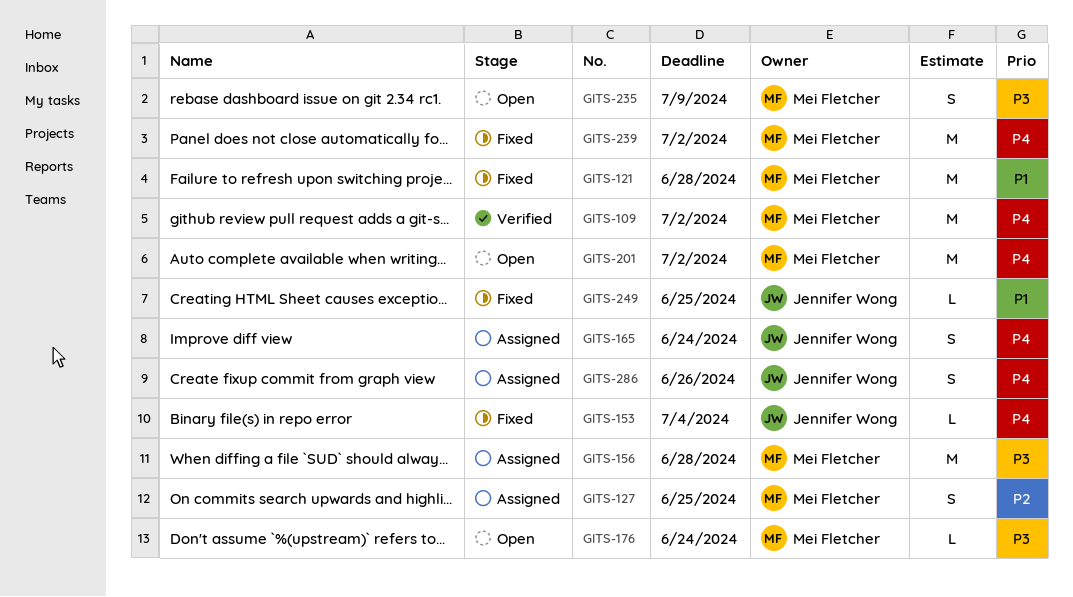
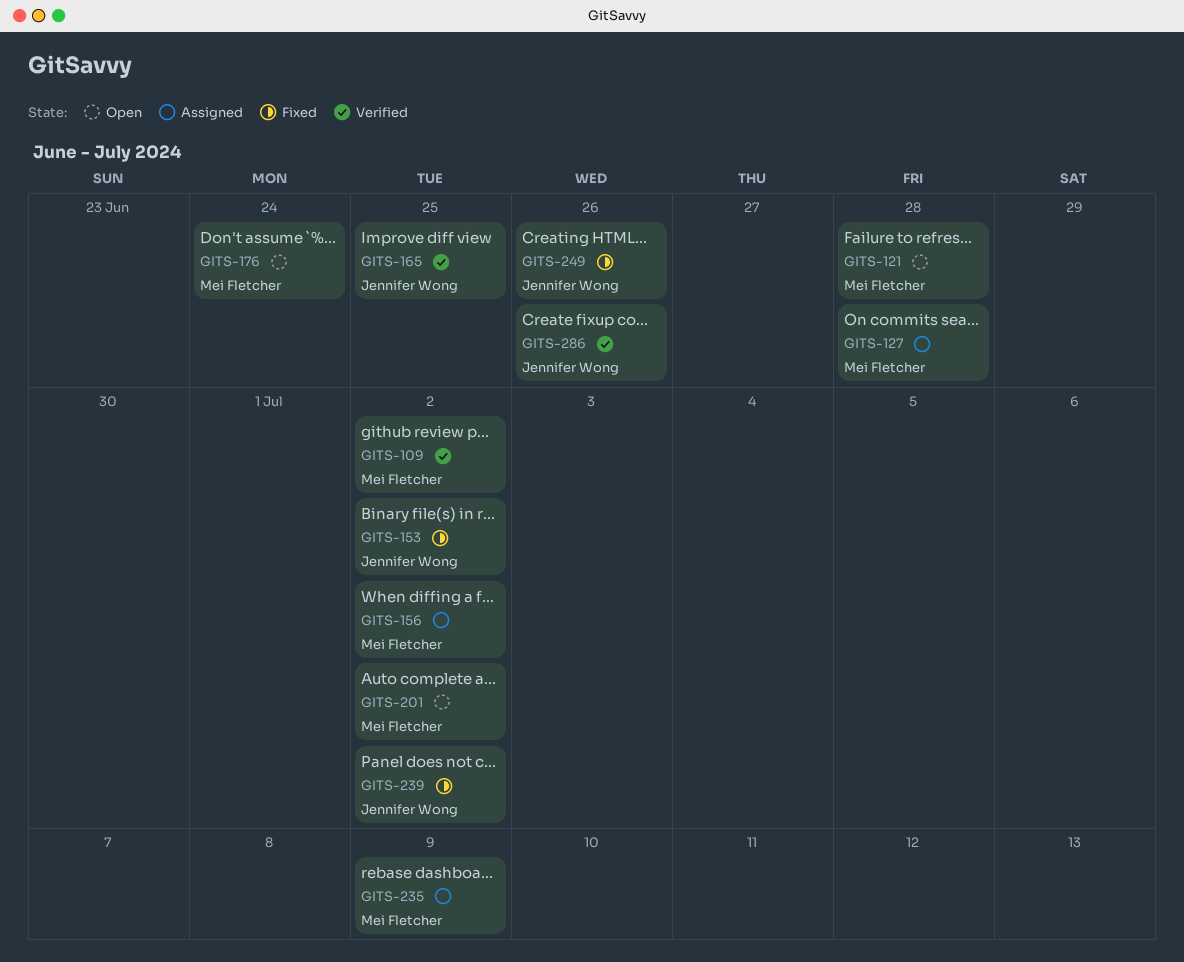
GITS-121, status: Fixed -> Open
GITS-127, due: Jun 25 -> Jun 28
GITS-153, due: Jul 4 -> Jul 2
GITS-156, due: Jun 28 -> Jul 2
GITS-165, status: Assigned -> Verified
GITS-165, due: Jun 24 -> Jun 25
GITS-235, status: Open -> Assigned
GITS-239, owner: Mei Fletcher -> Jennifer Wong
GITS-249, due: Jun 25 -> Jun 26
GITS-286, status: Assigned -> Verified

